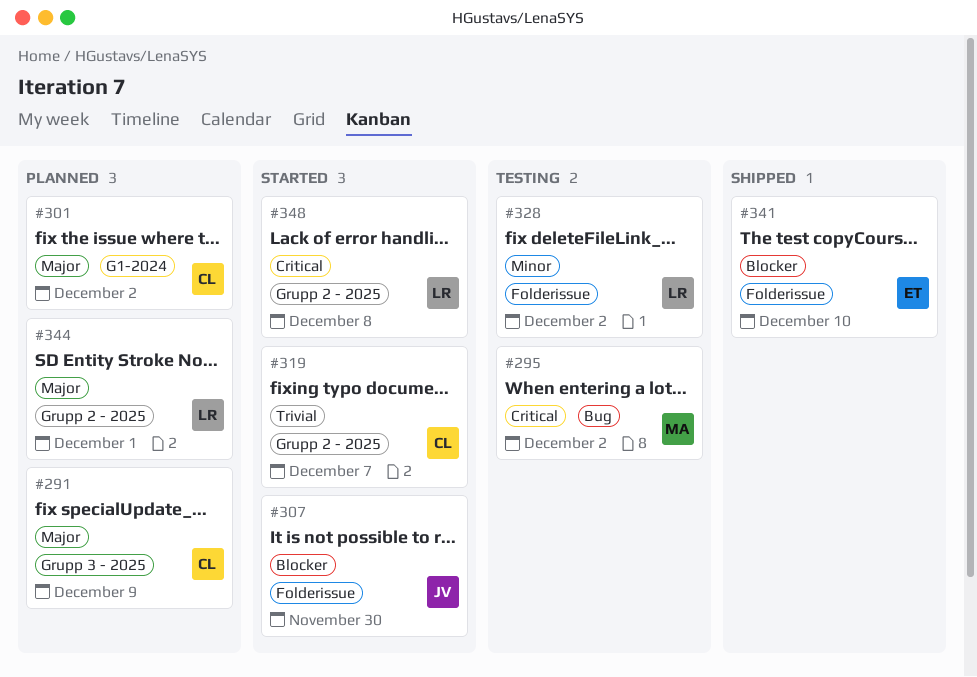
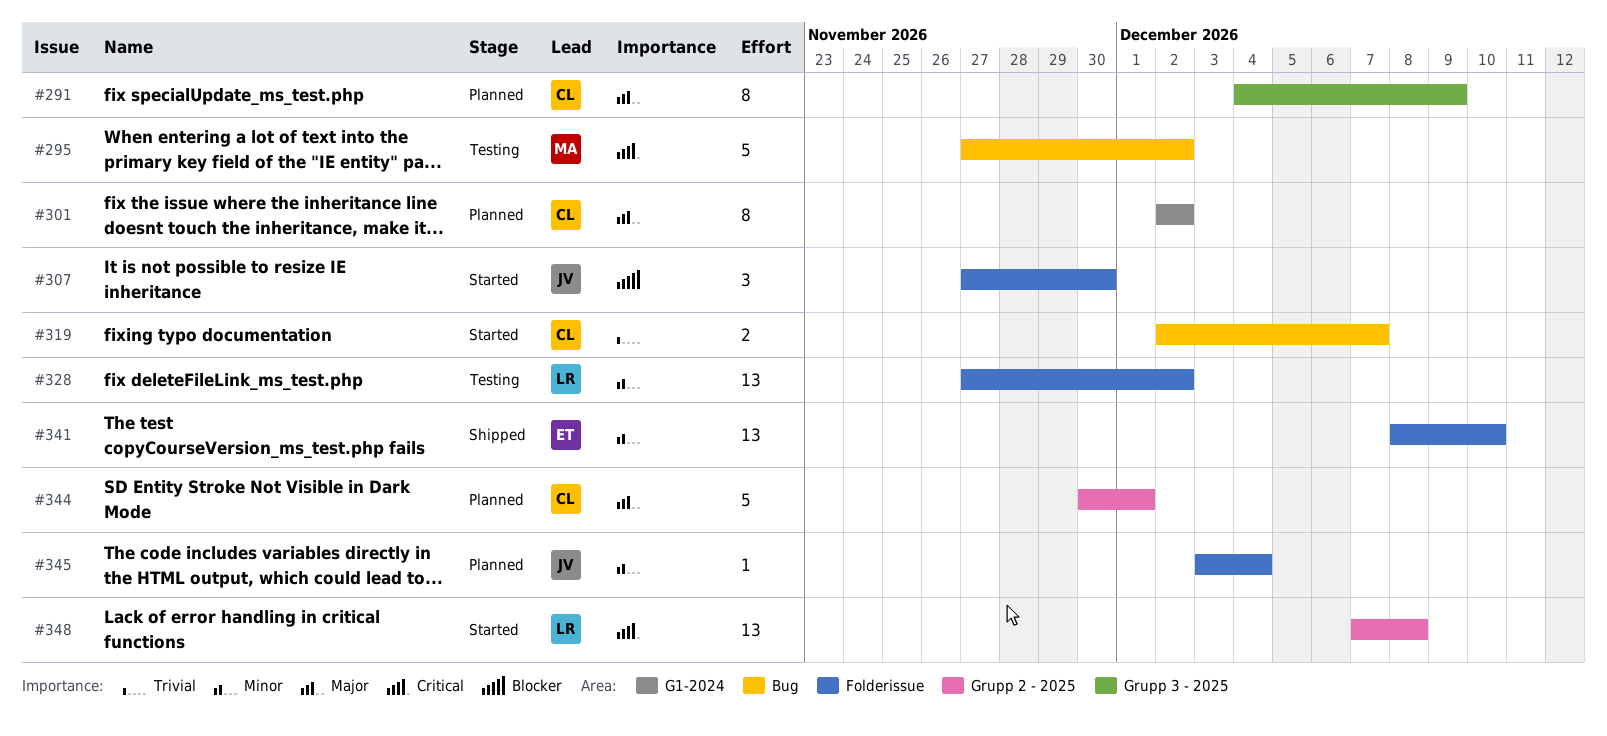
#319, label: Grupp 2 - 2025 -> Bug
#341, priority: Blocker -> Minor
#344, owner: LR -> CL
#345: none -> present

